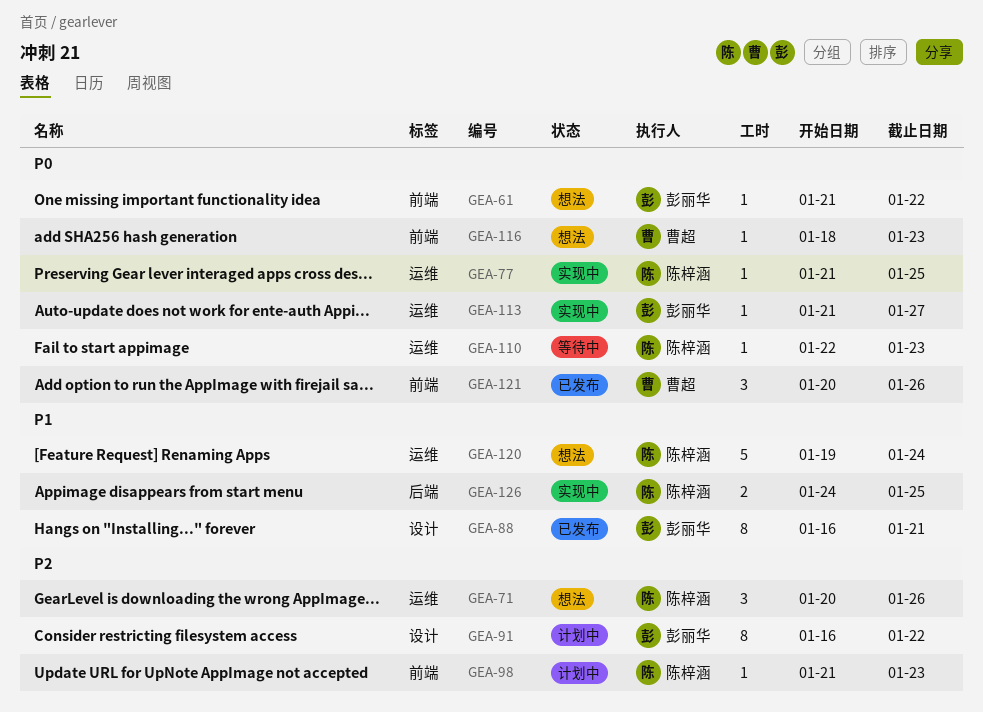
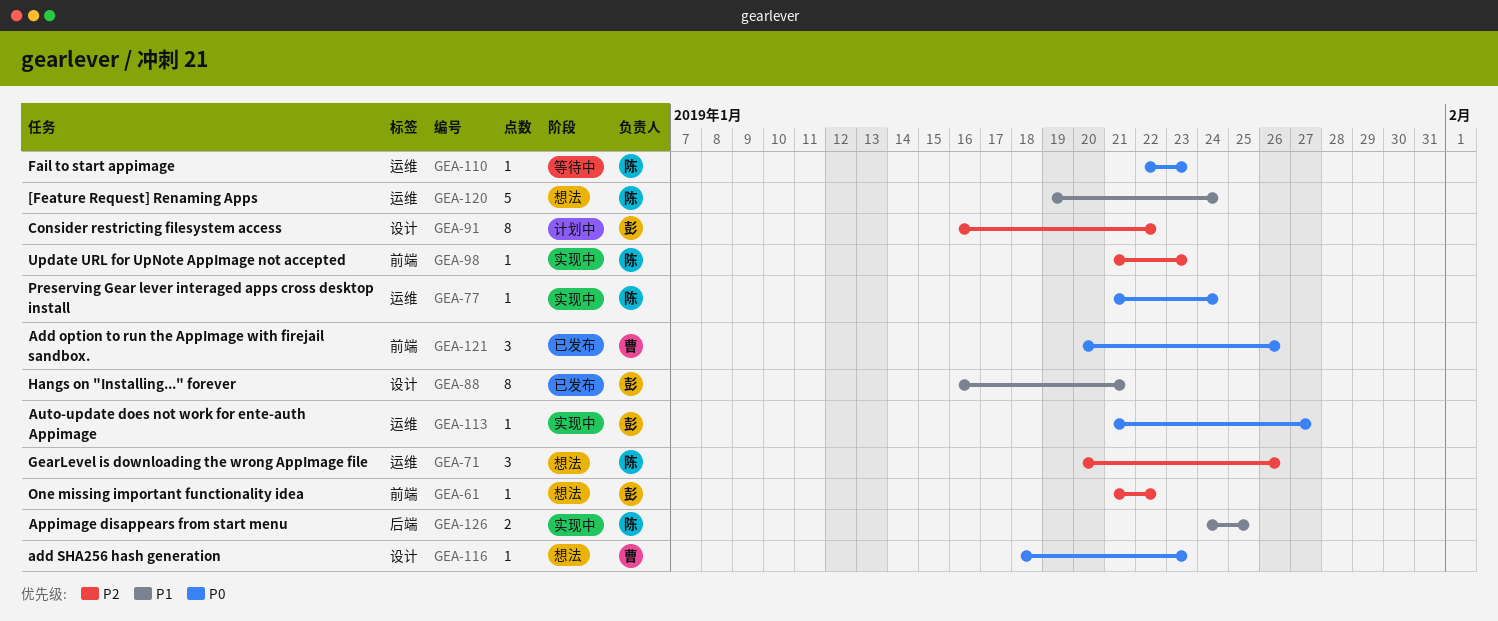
GEA-61, priority: P0 -> P2
GEA-77, due: Jan 25 -> Jan 24
GEA-98, status: 计划中 -> 实现中
GEA-116, label: 前端 -> 设计

